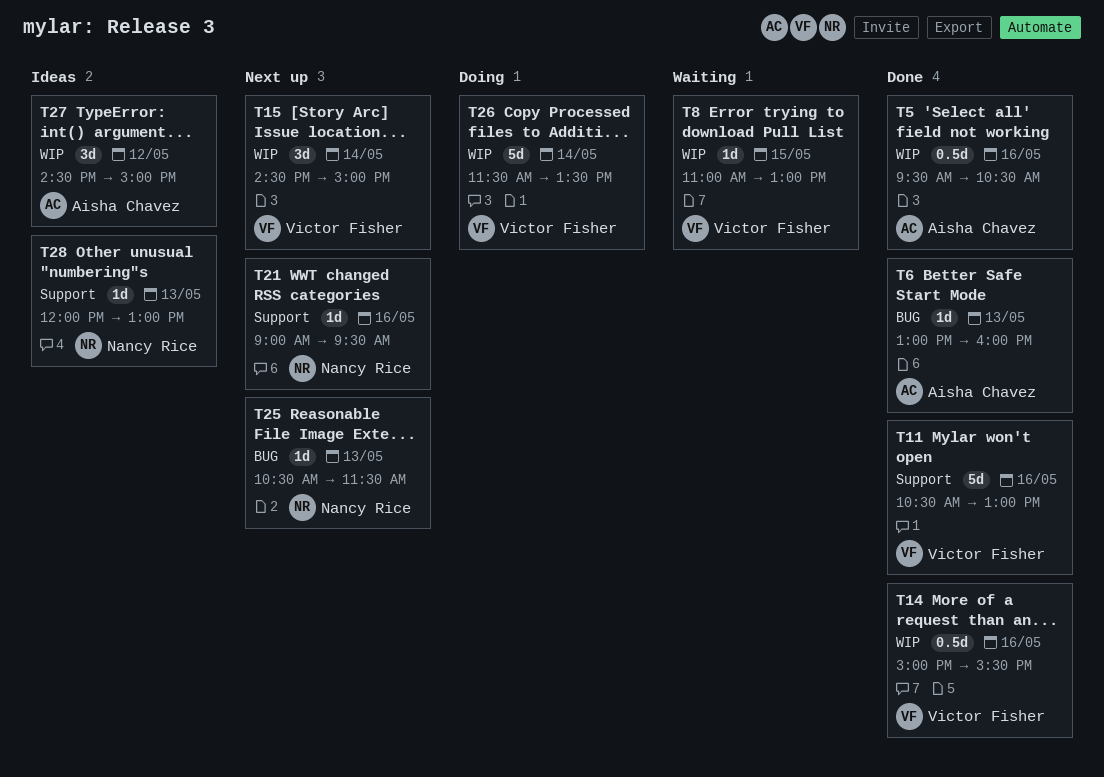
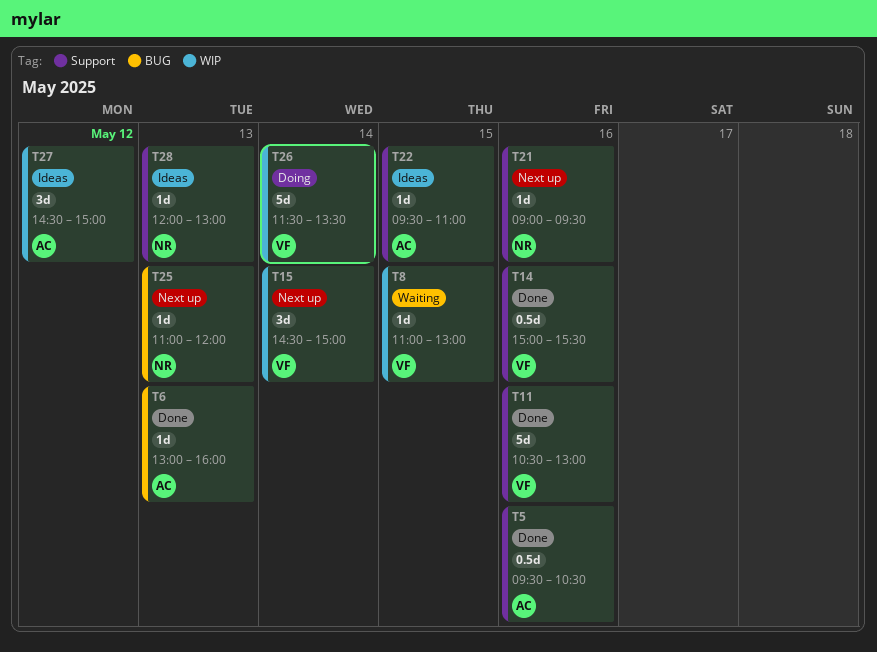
T5, label: WIP -> Support
T14, label: WIP -> Support
T22: none -> present
T25, begins: 10:30 -> 11:00
T25, ends: 11:30 -> 12:00

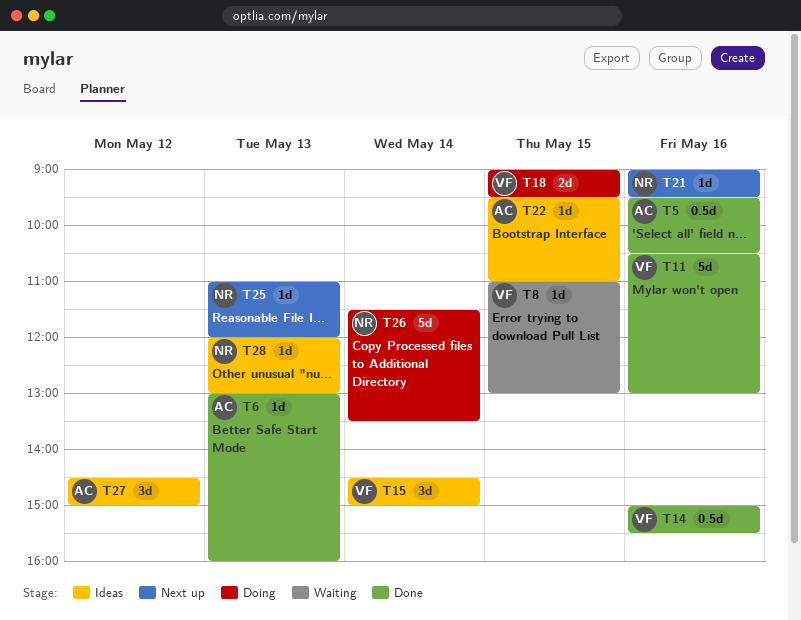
T15, status: Next up -> Ideas
T18: none -> present
T26, owner: VF -> NR

